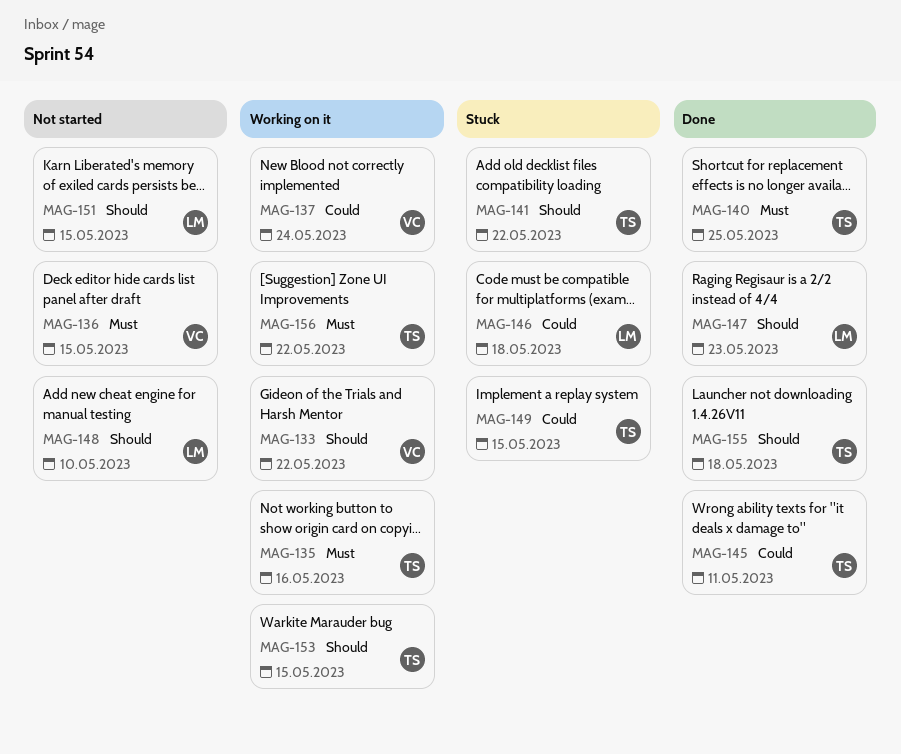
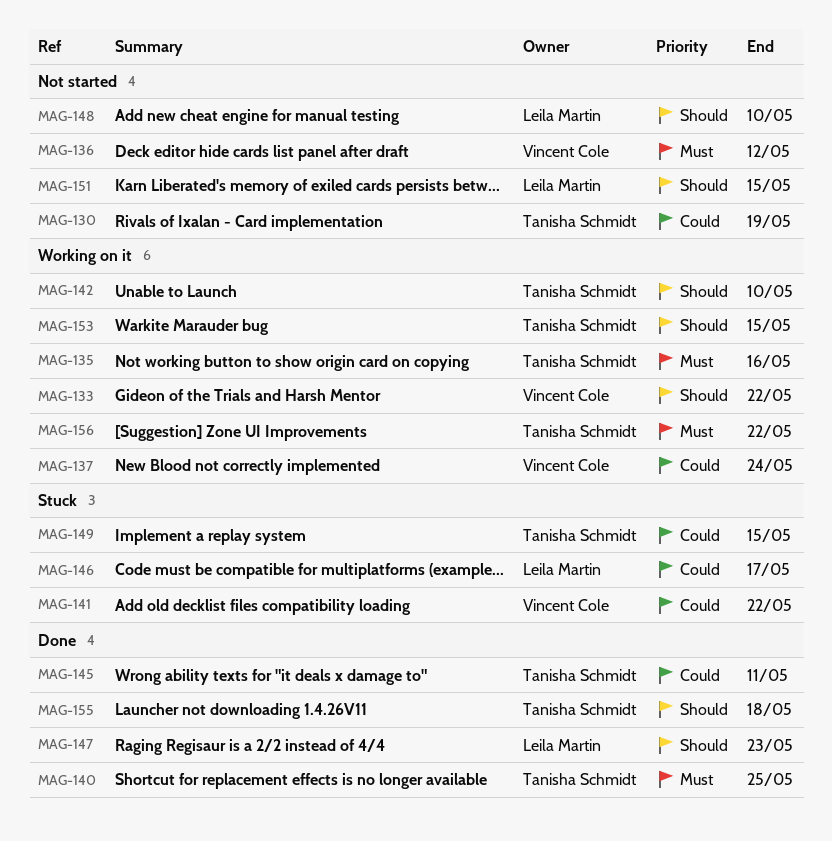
MAG-130: none -> present
MAG-136, due: May 15 -> May 12
MAG-141, owner: Tanisha Schmidt -> Vincent Cole
MAG-141, priority: Should -> Could
MAG-142: none -> present
MAG-146, due: May 18 -> May 17

